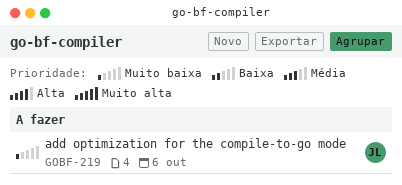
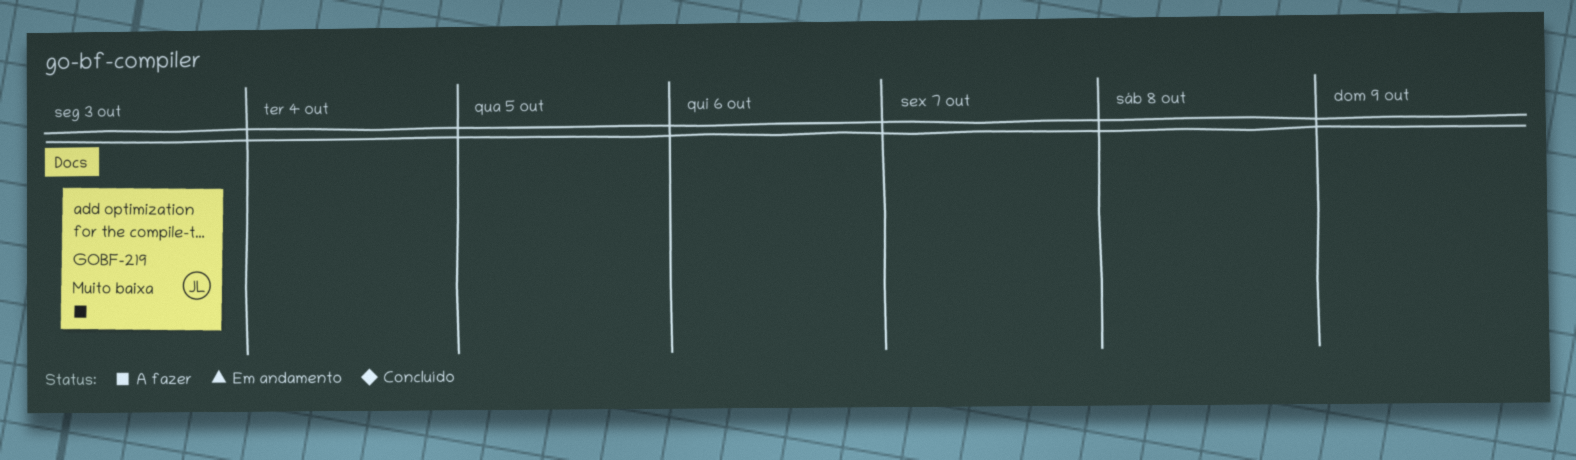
GOBF-219, due: Oct 6 -> Oct 3

